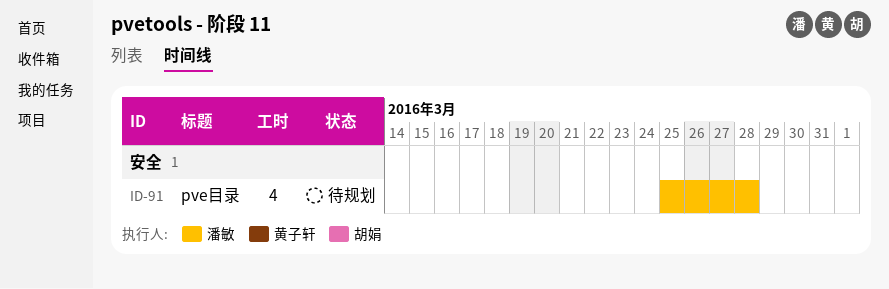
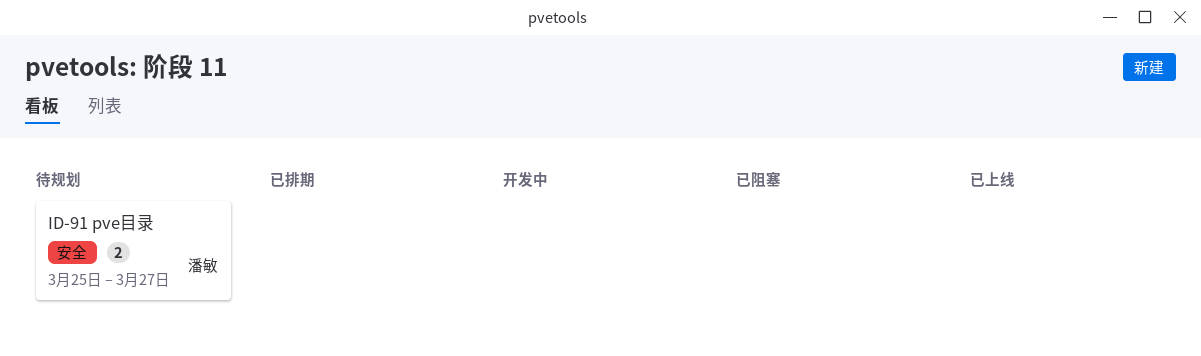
ID-91, estimate: 4 -> 2
ID-91, due: Mar 28 -> Mar 27

